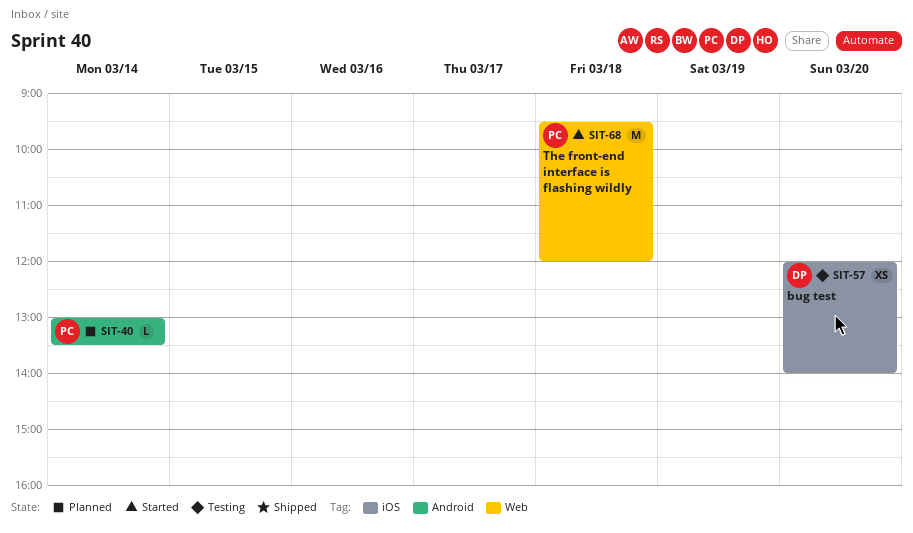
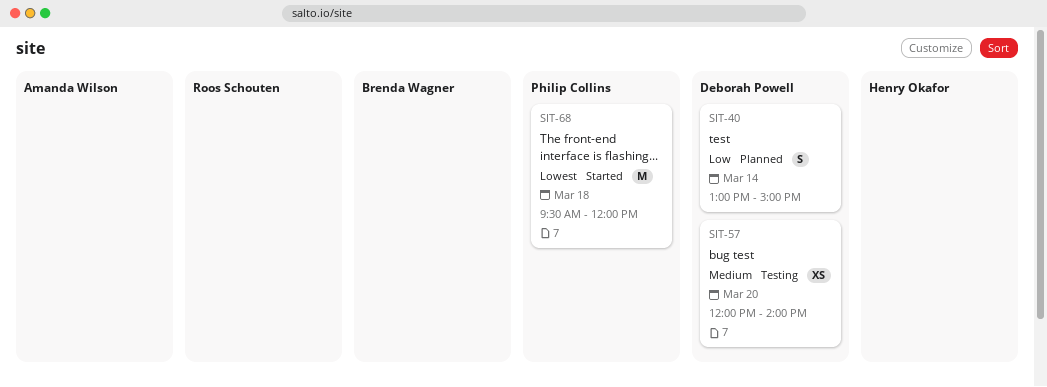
SIT-40, owner: Philip Collins -> Deborah Powell
SIT-40, estimate: L -> S
SIT-40, ends: 13:30 -> 15:00

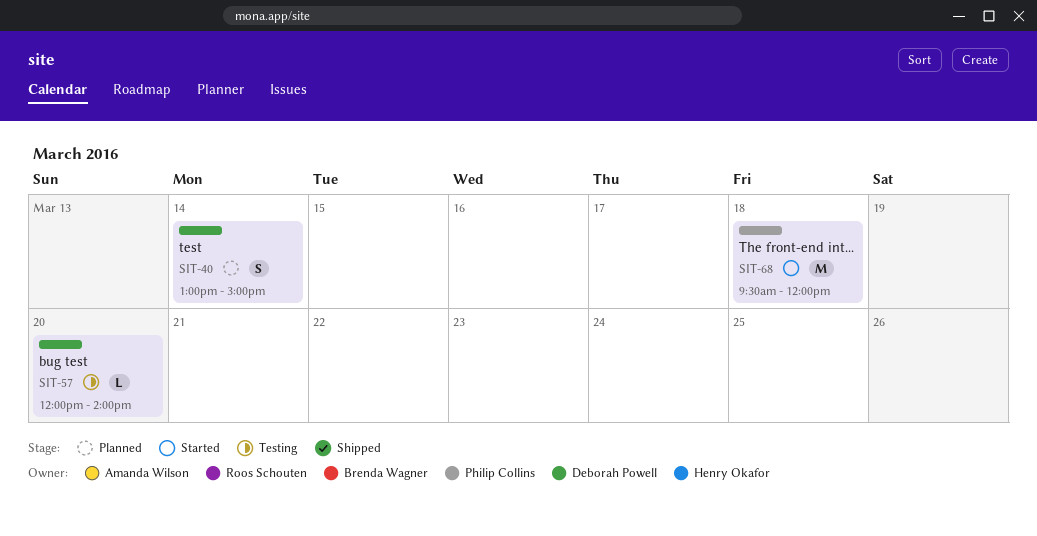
SIT-57, estimate: XS -> L

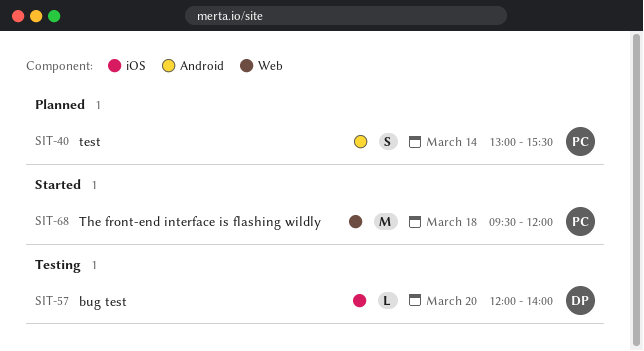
SIT-40, owner: Deborah Powell -> Philip Collins
SIT-40, ends: 15:00 -> 15:30

